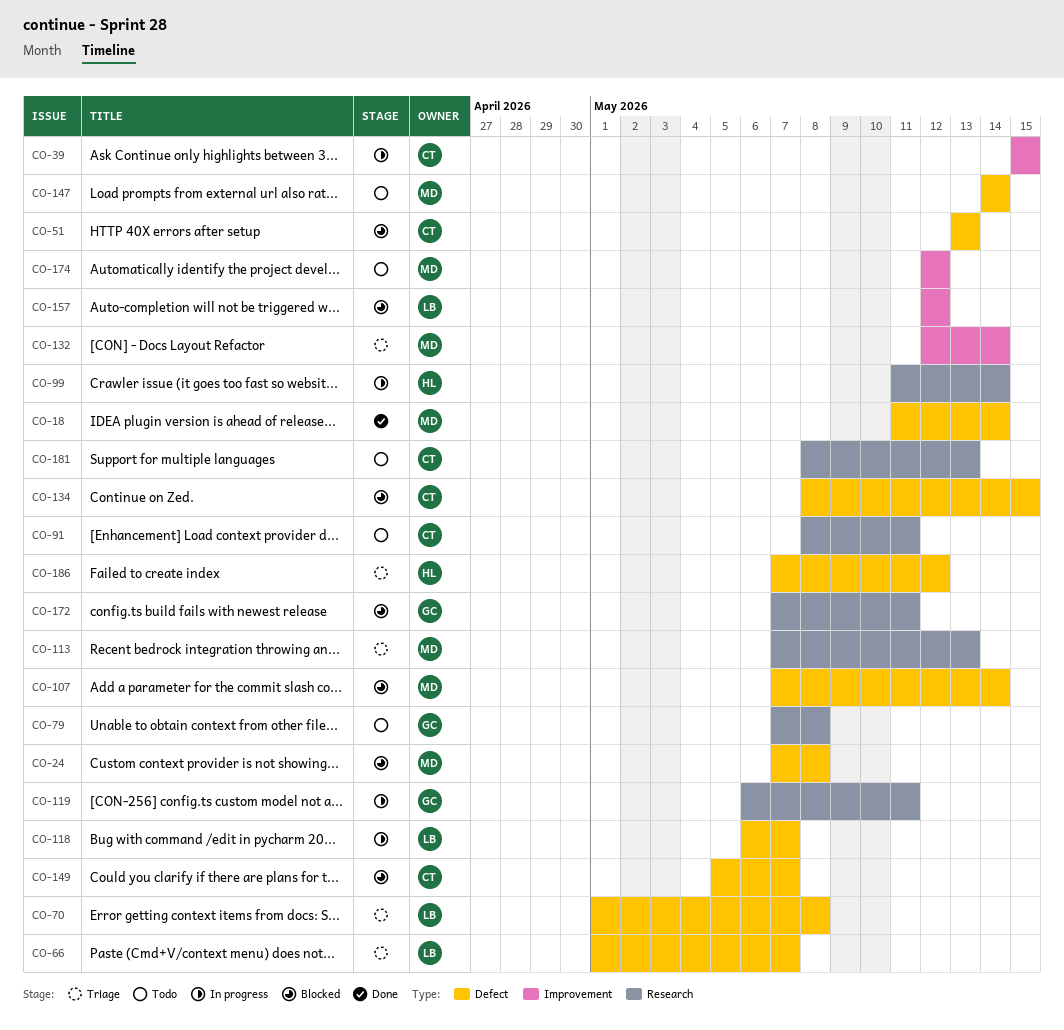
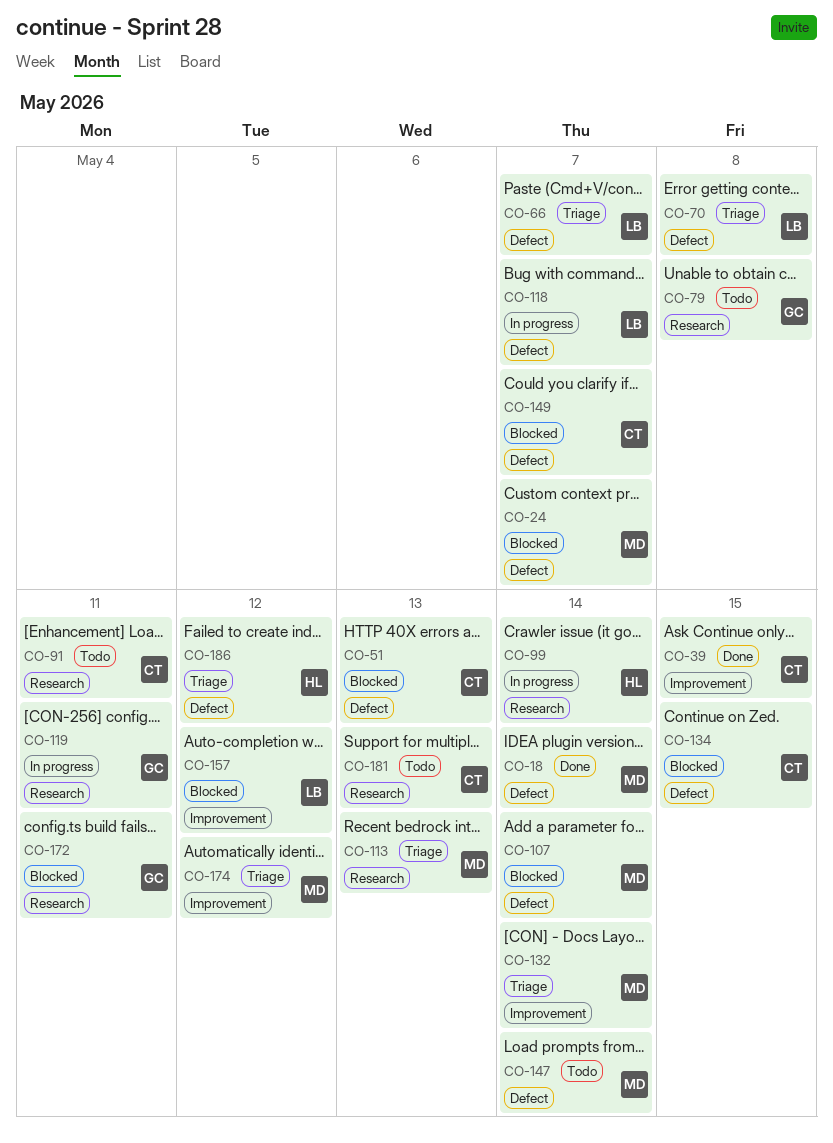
CO-24, due: May 8 -> May 7
CO-39, status: In progress -> Done
CO-174, status: Todo -> Triage

